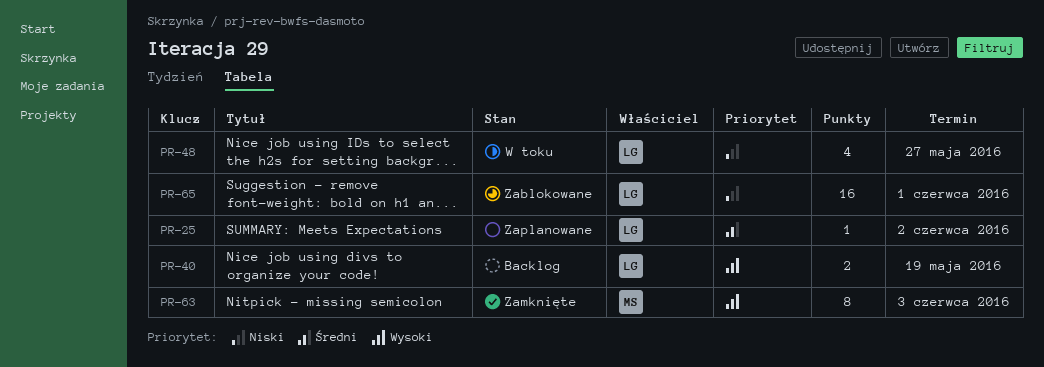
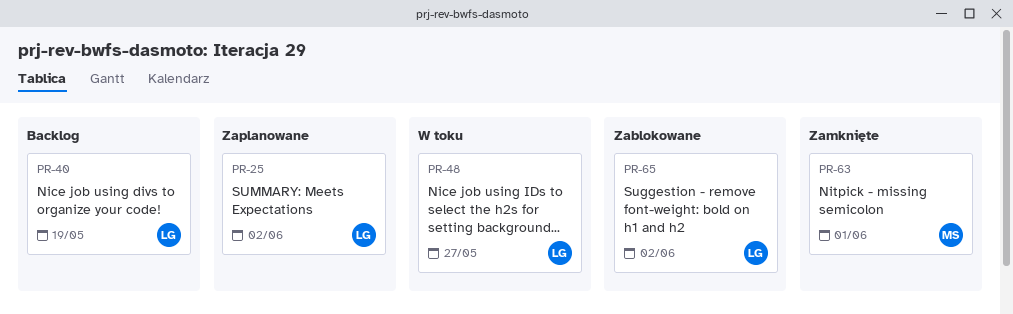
PR-63, due: Jun 3 -> Jun 1
PR-65, due: Jun 1 -> Jun 2

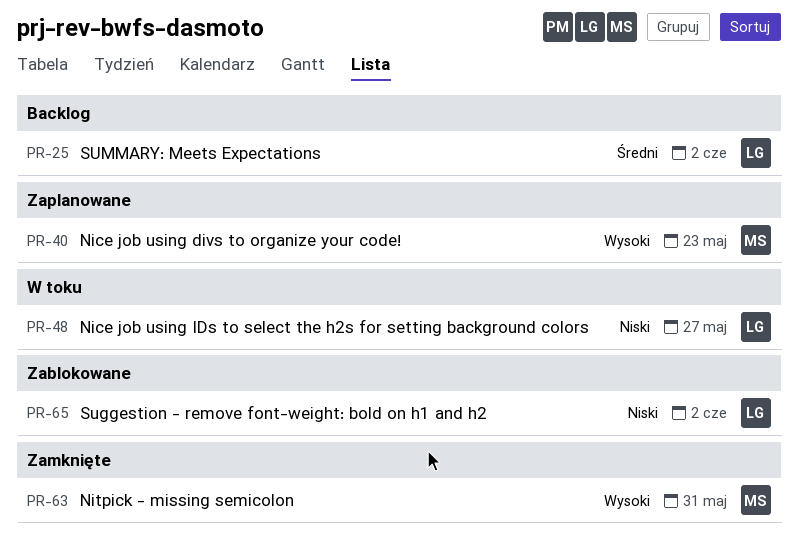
PR-25, status: Zaplanowane -> Backlog
PR-40, status: Backlog -> Zaplanowane
PR-40, owner: LG -> MS
PR-40, due: May 19 -> May 23
PR-63, due: Jun 1 -> May 31

